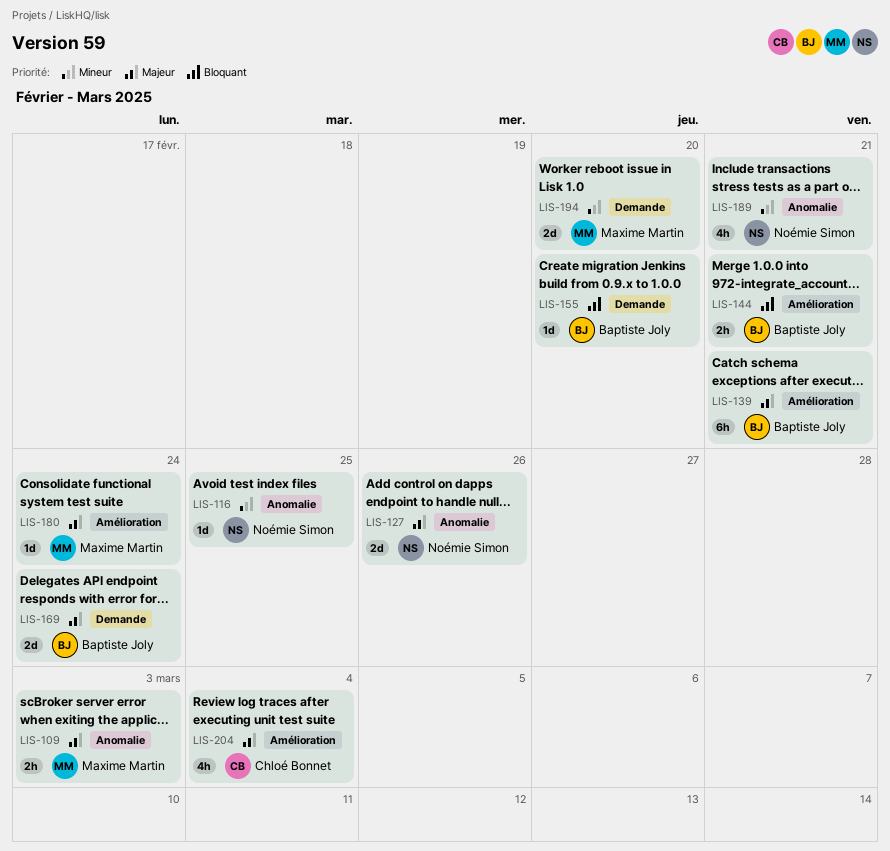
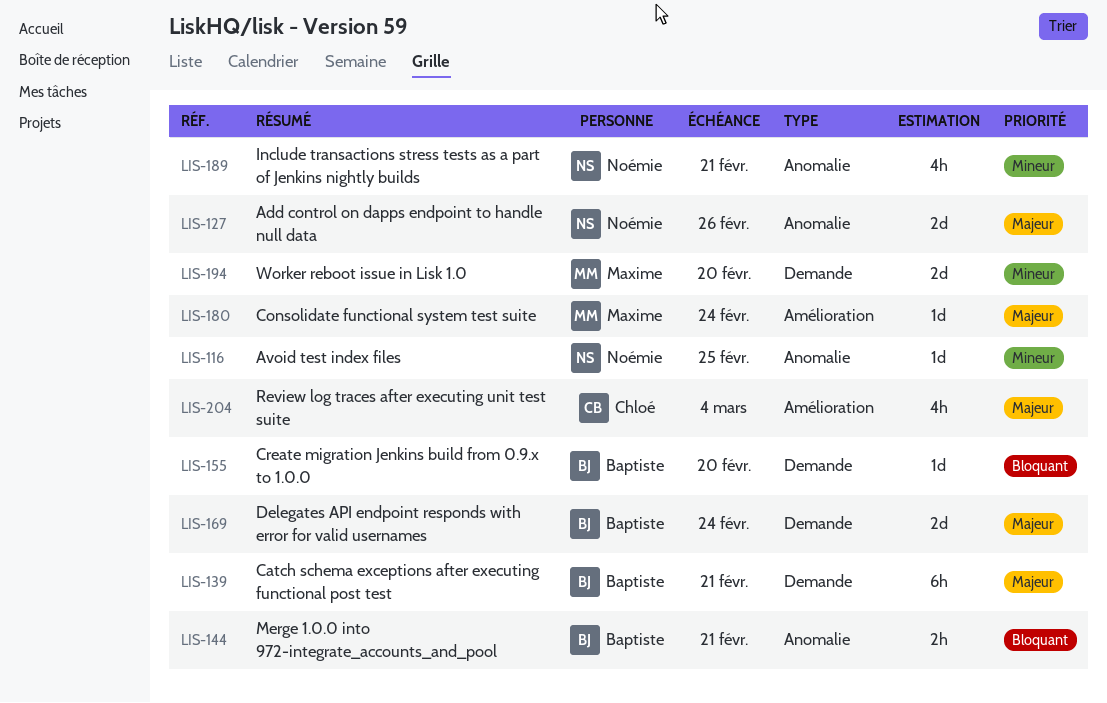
LIS-109: present -> none
LIS-139, label: Amélioration -> Demande
LIS-144, label: Amélioration -> Anomalie

